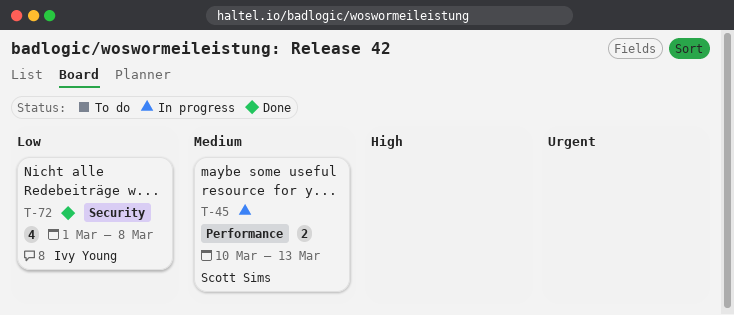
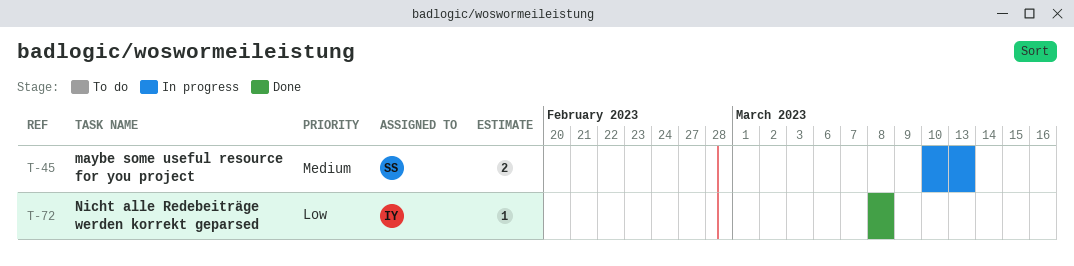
T-72, estimate: 4 -> 1
T-72, start: Mar 1 -> Mar 8

